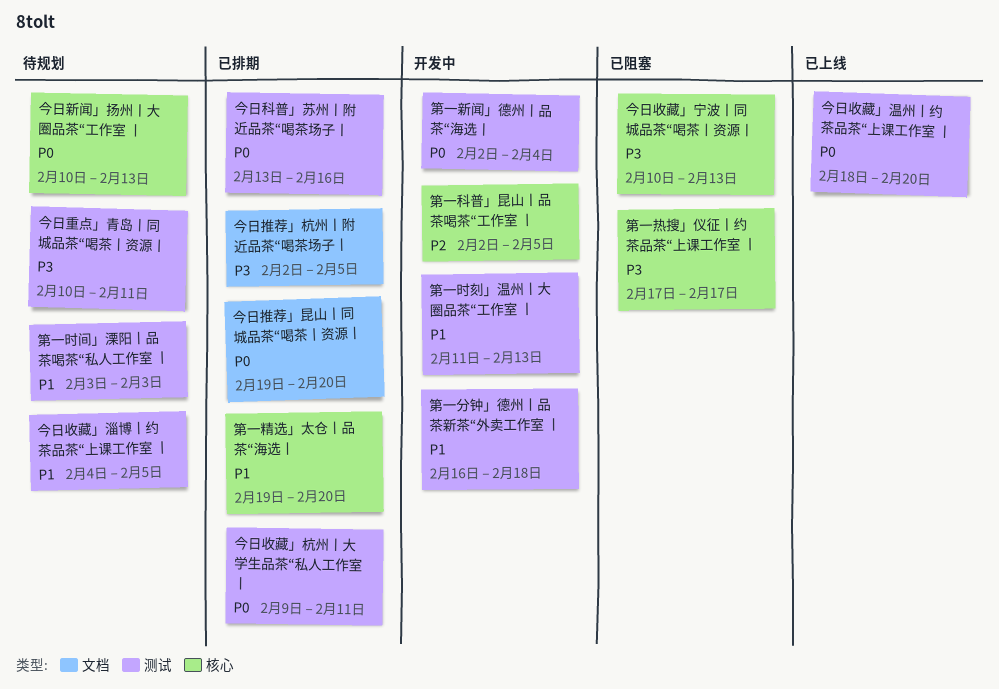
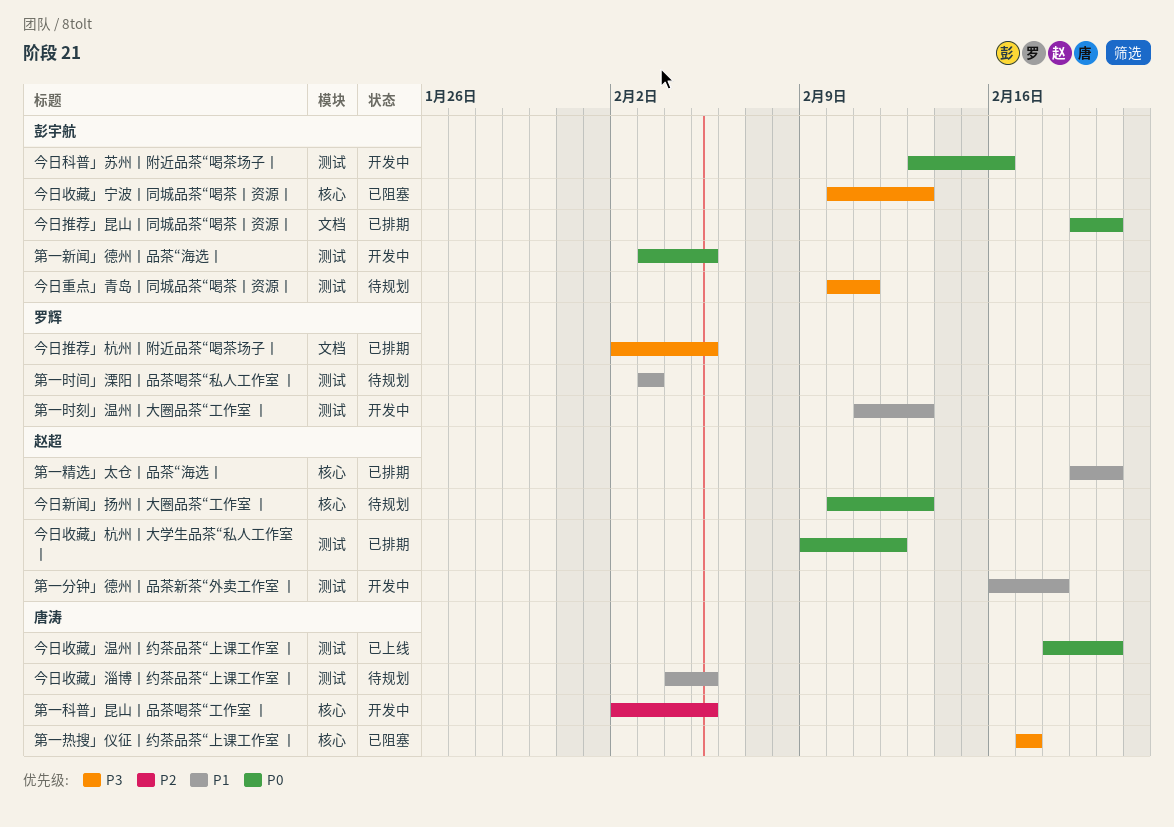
今日收藏」杭州丨大学生品茶“私人工作室 丨, due: Feb 11 -> Feb 12
今日科普」苏州丨附近品茶“喝茶场子丨, status: 已排期 -> 开发中
第一新闻」德州丨品茶“海选丨, start: Feb 2 -> Feb 3
第一新闻」德州丨品茶“海选丨, due: Feb 4 -> Feb 5

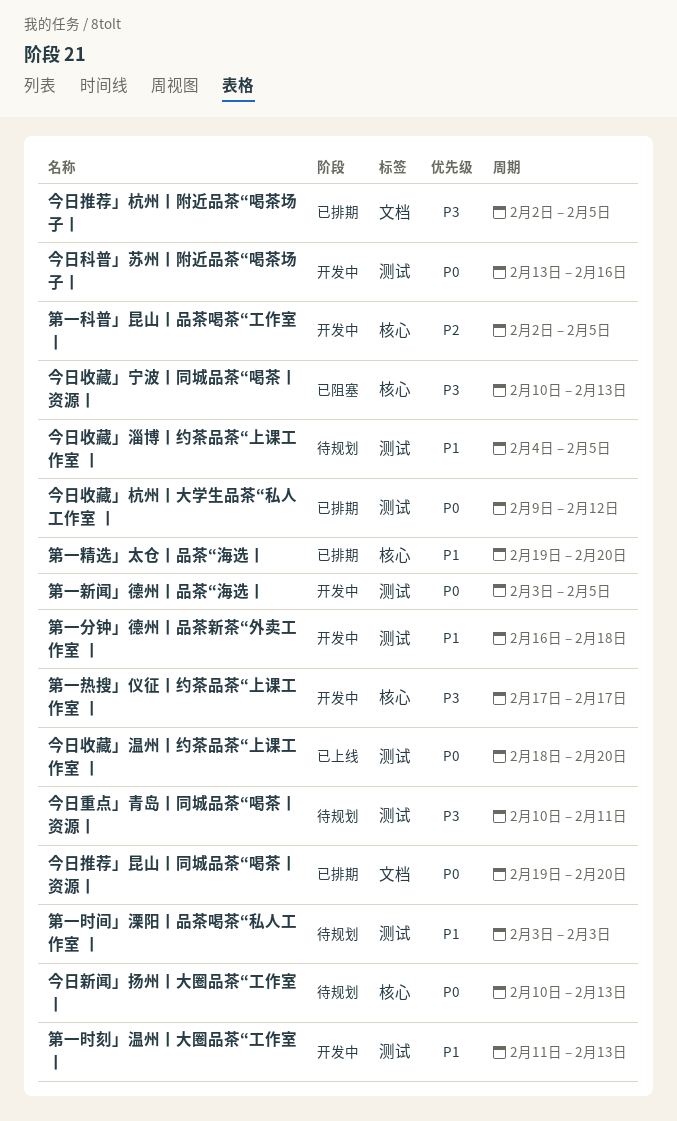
第一热搜」仪征丨约茶品茶“上课工作室 丨, status: 已阻塞 -> 开发中

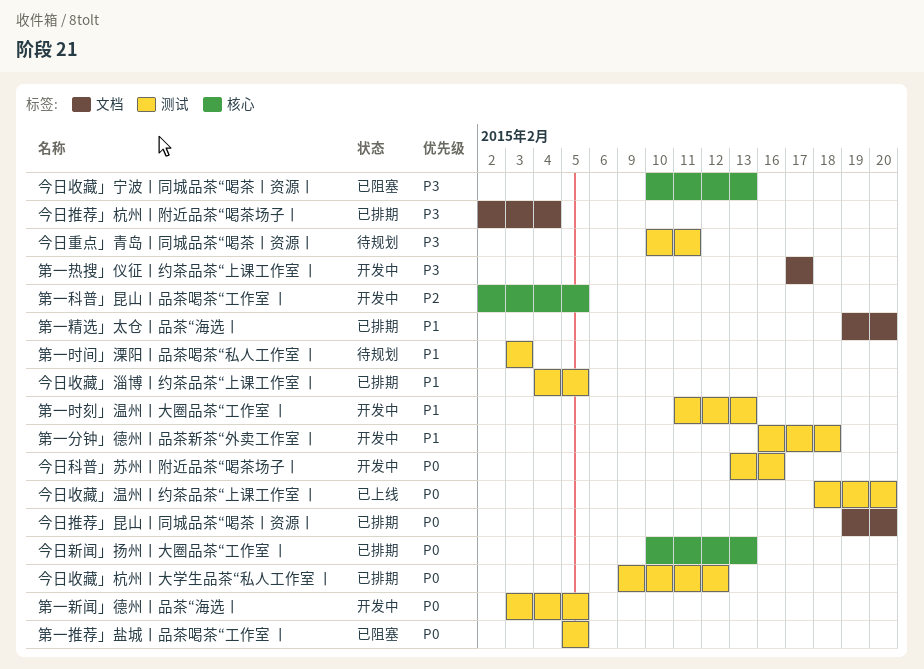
今日推荐」杭州丨附近品茶“喝茶场子丨, due: Feb 5 -> Feb 4
今日收藏」淄博丨约茶品茶“上课工作室 丨, status: 待规划 -> 已排期
今日新闻」扬州丨大圈品茶“工作室 丨, status: 待规划 -> 已排期
第一推荐」盐城丨品茶喝茶“工作室 丨: none -> present
第一热搜」仪征丨约茶品茶“上课工作室 丨, label: 核心 -> 文档
第一精选」太仓丨品茶“海选丨, label: 核心 -> 文档

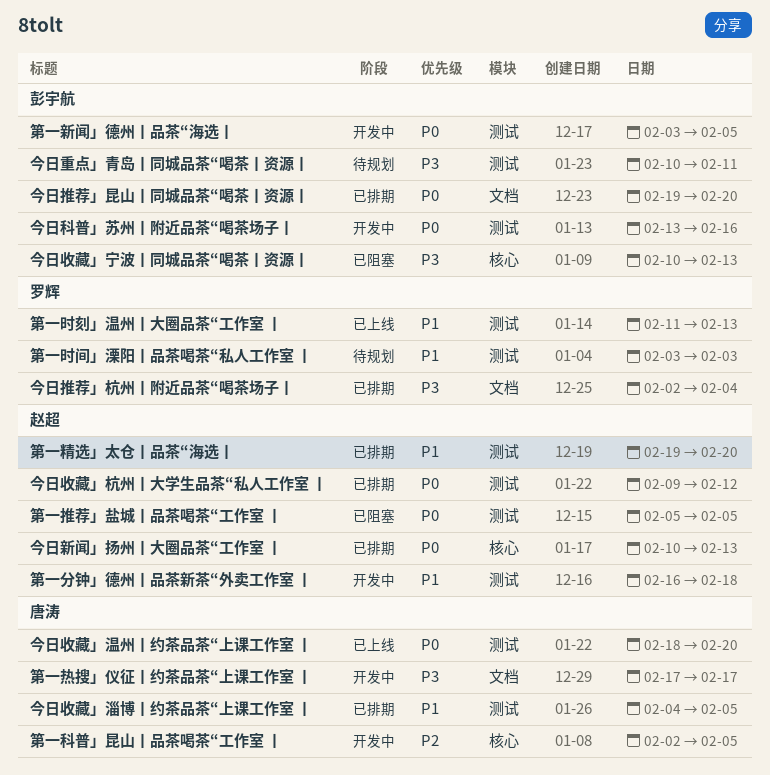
第一时刻」温州丨大圈品茶“工作室 丨, status: 开发中 -> 已上线
第一精选」太仓丨品茶“海选丨, label: 文档 -> 测试

